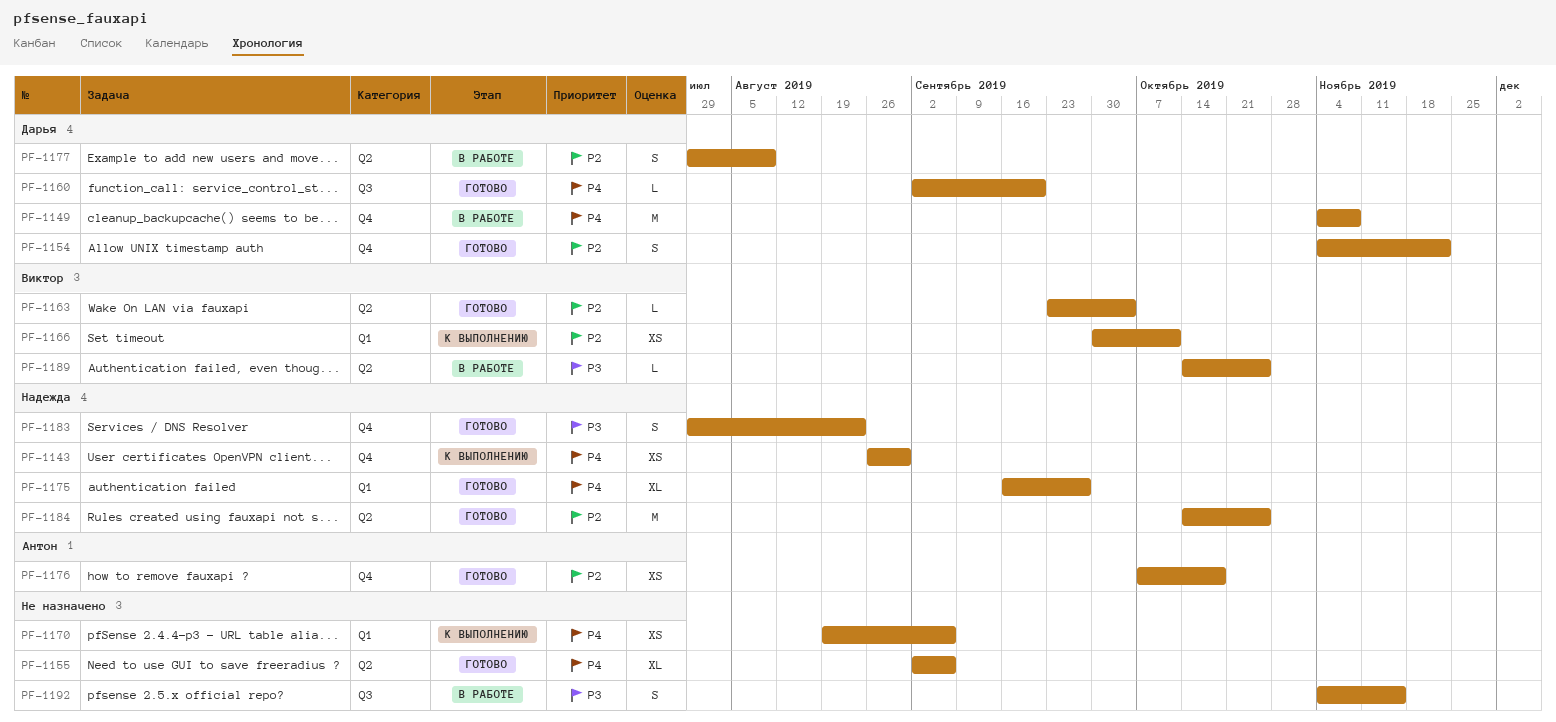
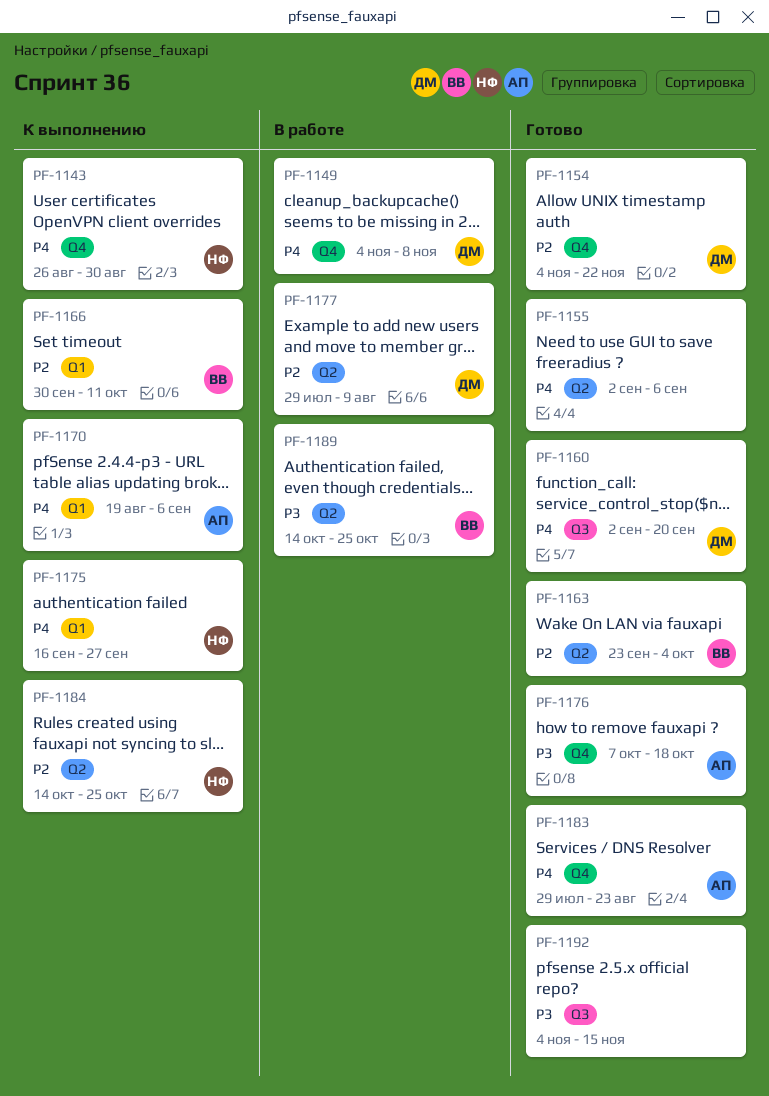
PF-1170, owner: none -> Антон
PF-1175, status: Готово -> К выполнению
PF-1176, priority: P2 -> P3
PF-1183, owner: Надежда -> Антон
PF-1183, priority: P3 -> P4
PF-1184, status: Готово -> К выполнению
PF-1192, status: В работе -> Готово

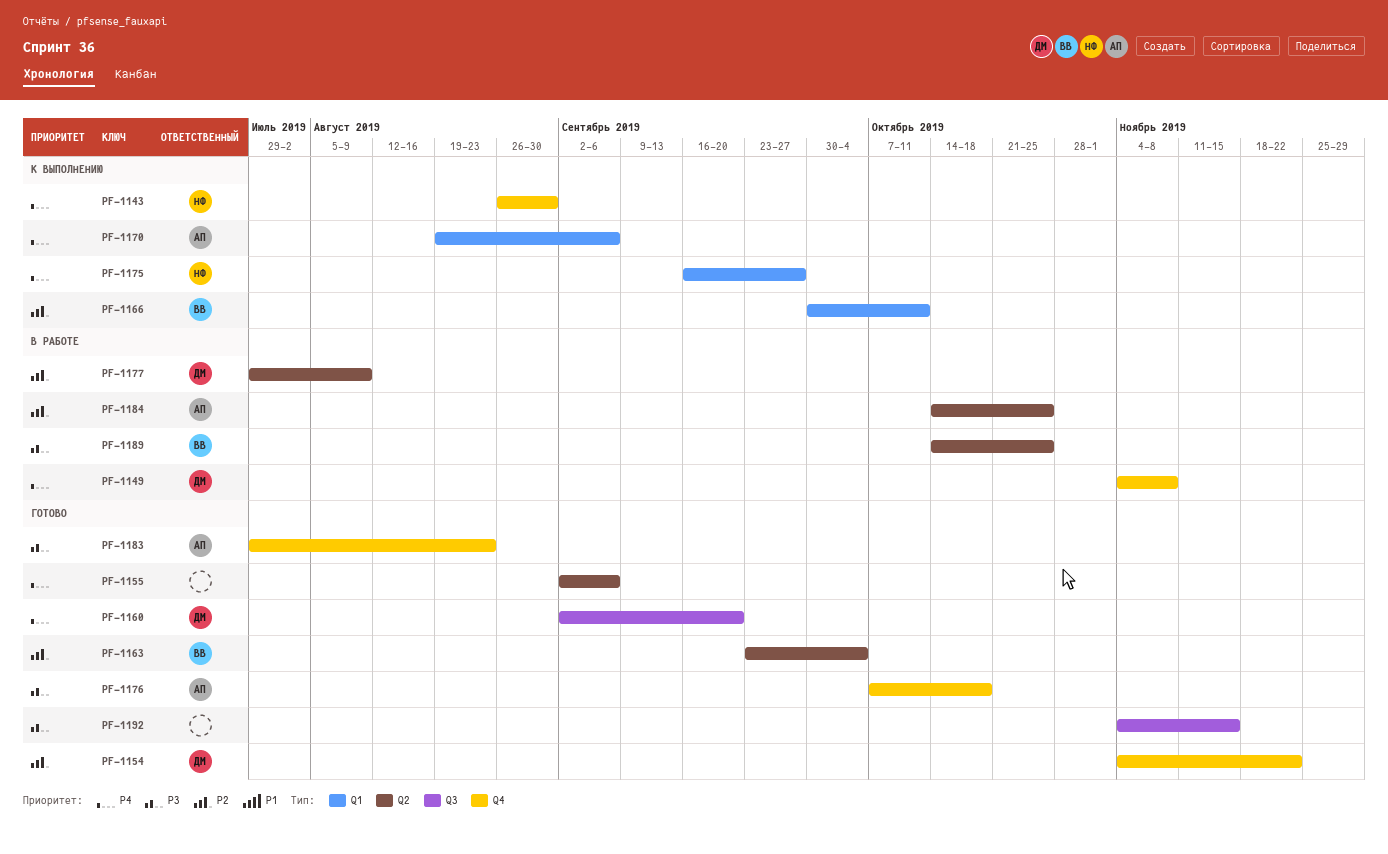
PF-1183, priority: P4 -> P3
PF-1184, status: К выполнению -> В работе
PF-1184, owner: НФ -> АП

